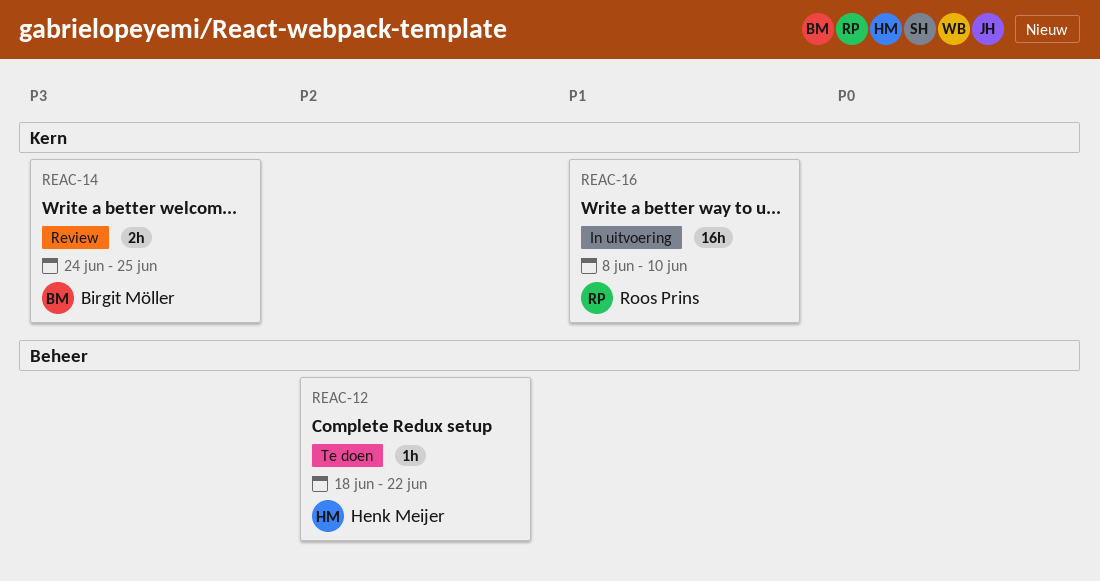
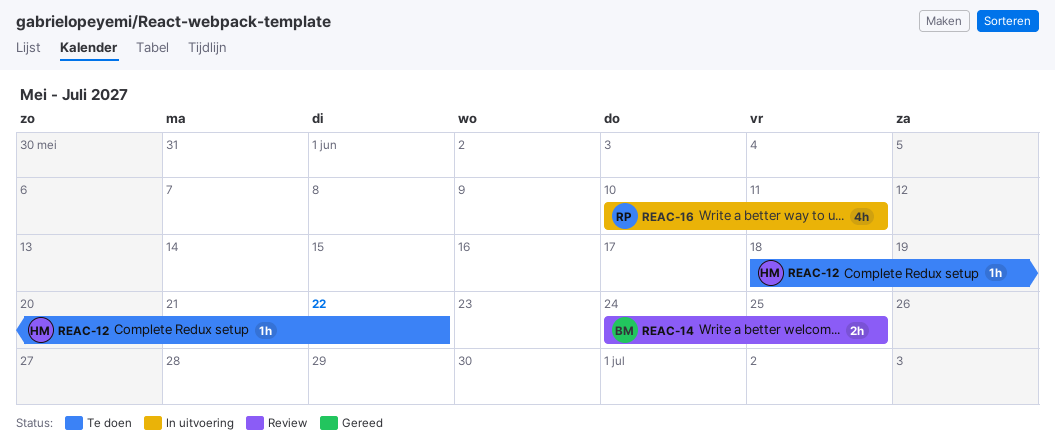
REAC-16, estimate: 16h -> 4h
REAC-16, start: Jun 8 -> Jun 10
REAC-16, due: Jun 10 -> Jun 11

